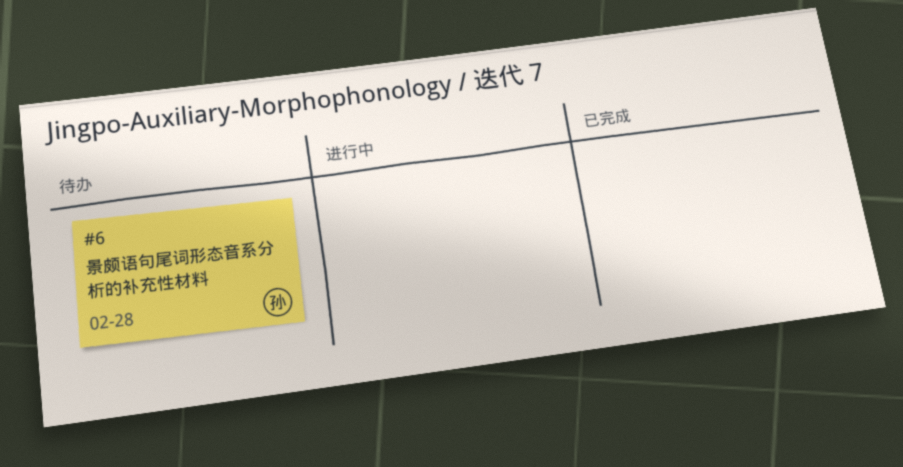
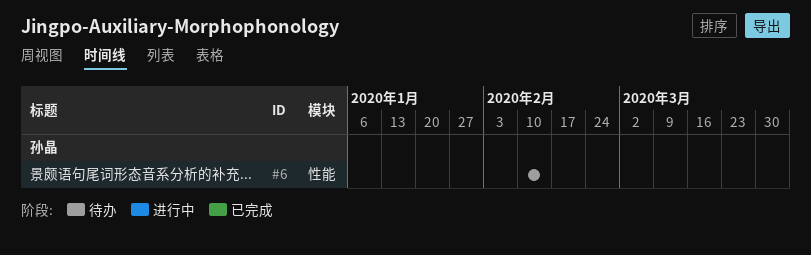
#6, due: Feb 28 -> Feb 14

